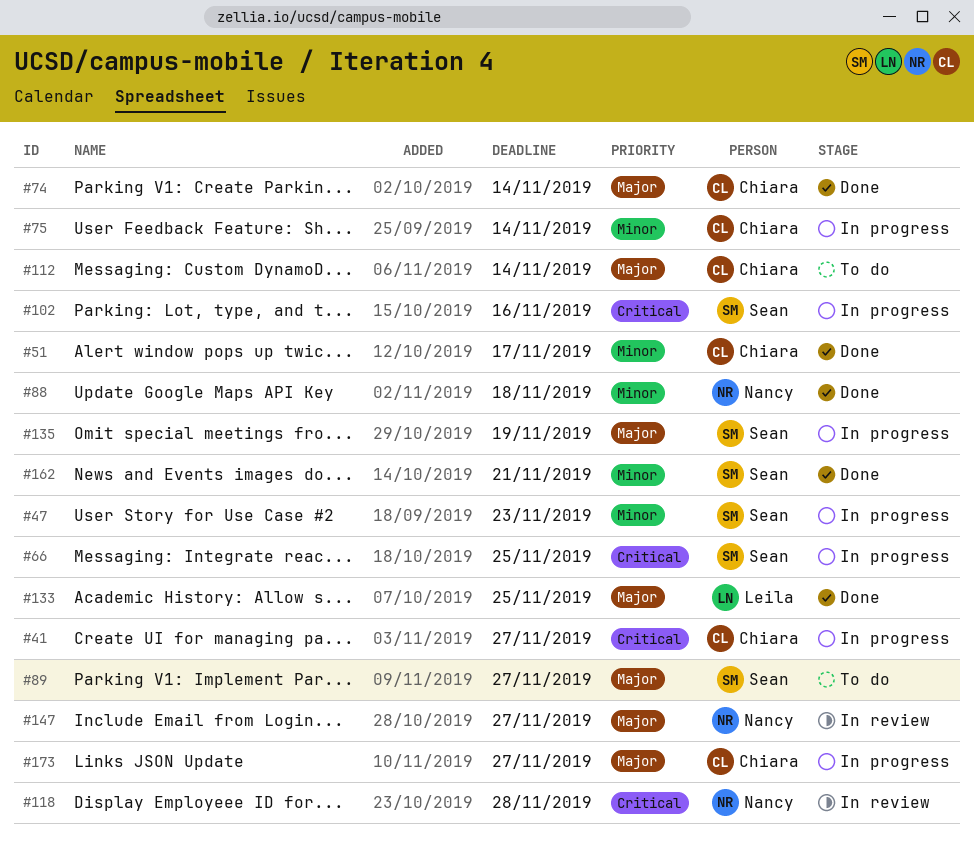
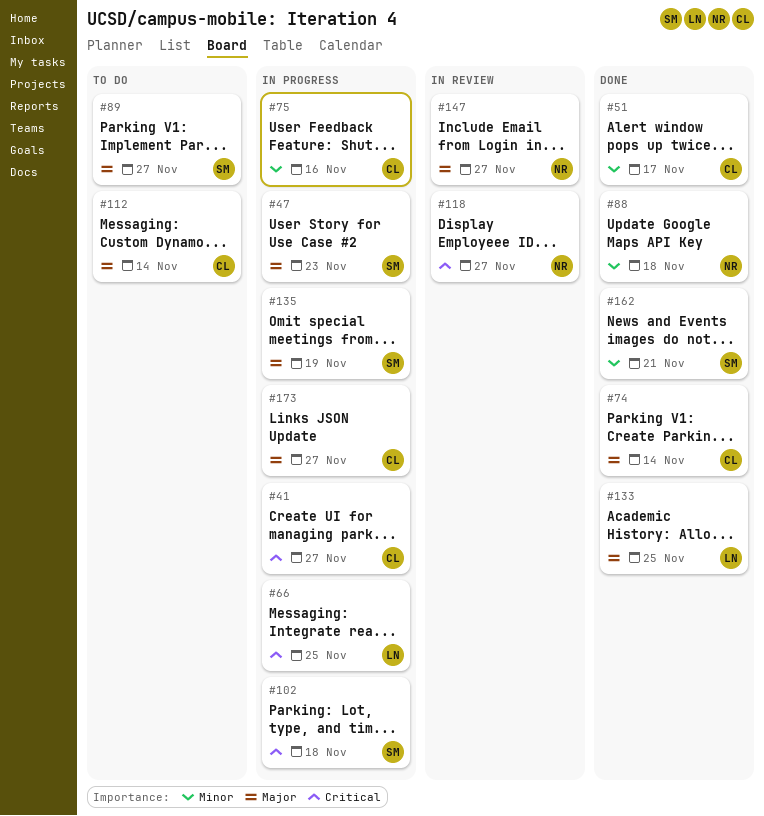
#47, priority: Minor -> Major
#66, owner: Sean -> Leila
#75, due: Nov 14 -> Nov 16
#102, due: Nov 16 -> Nov 18
#118, due: Nov 28 -> Nov 27

